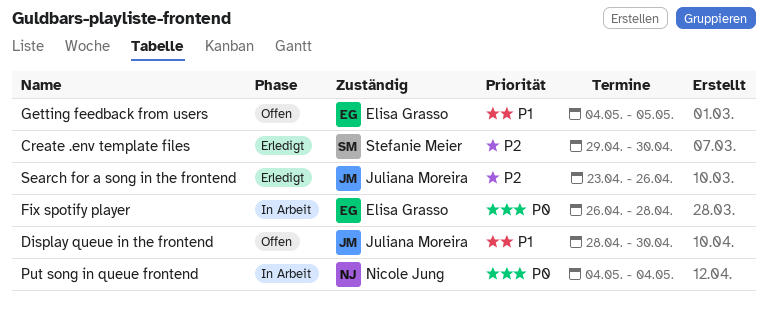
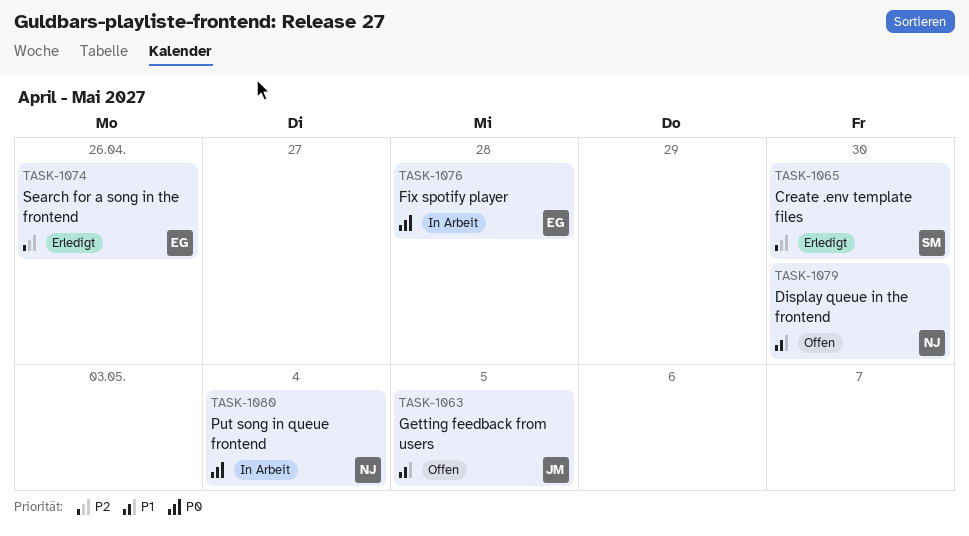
Display queue in the frontend, owner: Juliana Moreira -> Nicole Jung
Getting feedback from users, owner: Elisa Grasso -> Juliana Moreira
Search for a song in the frontend, owner: Juliana Moreira -> Elisa Grasso

